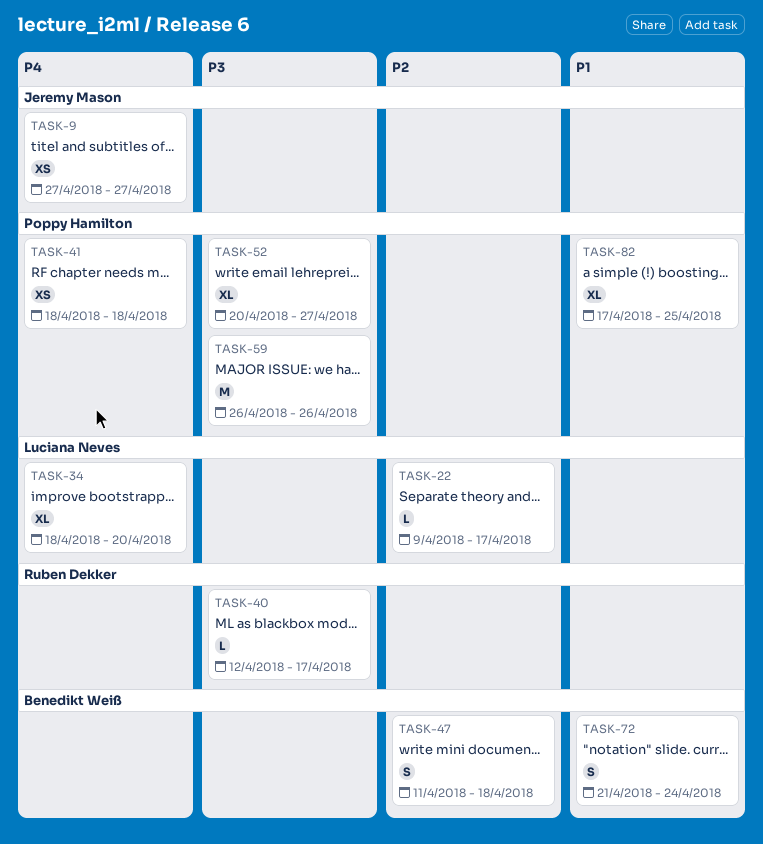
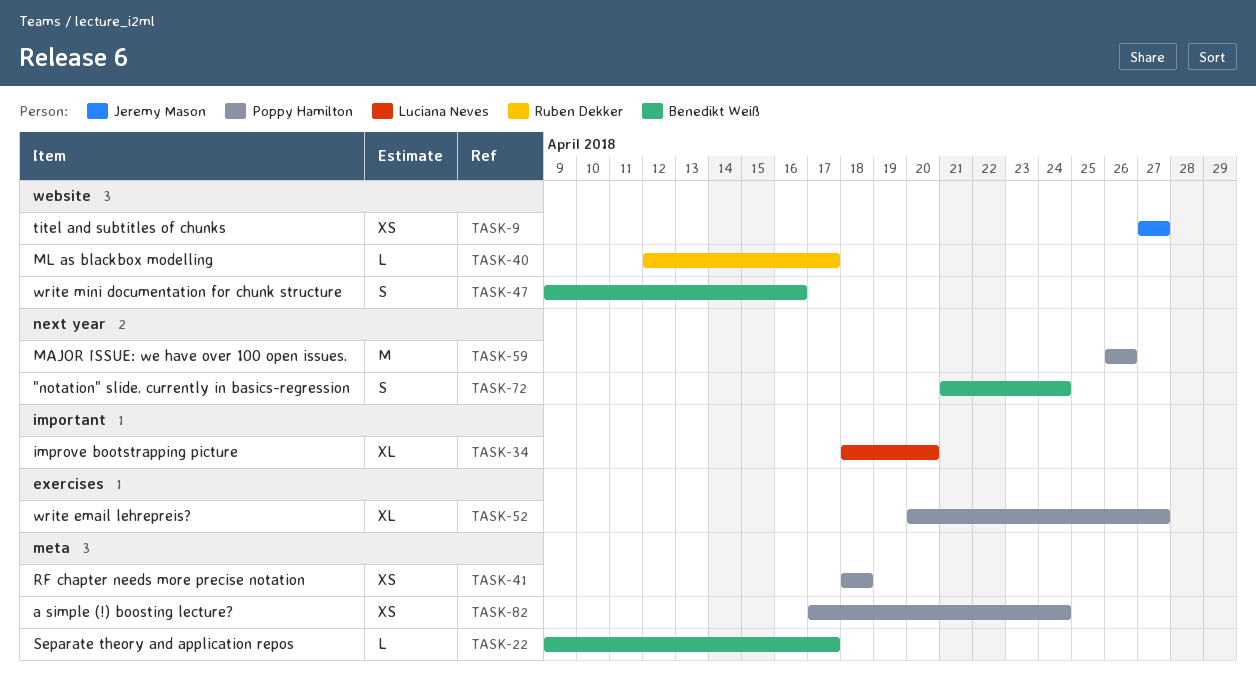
TASK-22, owner: Luciana Neves -> Benedikt Weiß
TASK-47, start: Apr 11 -> Apr 9
TASK-47, due: Apr 18 -> Apr 16
TASK-82, estimate: XL -> XS
TASK-82, due: Apr 25 -> Apr 24

